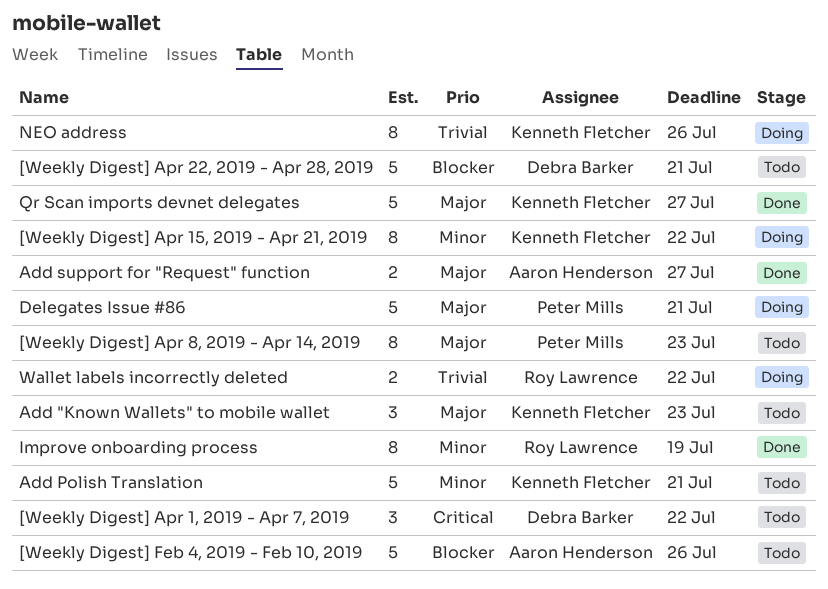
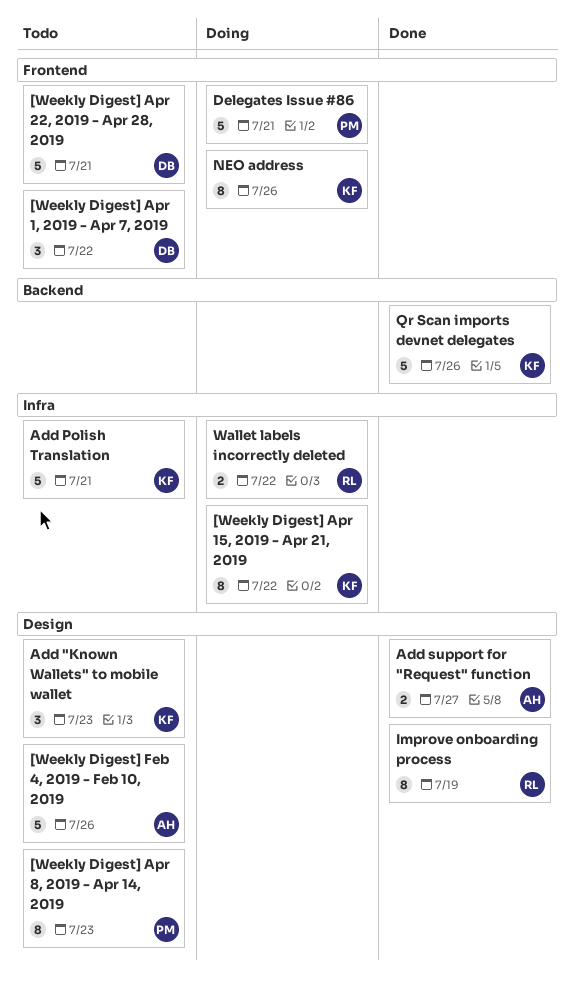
Qr Scan imports devnet delegates, due: Jul 27 -> Jul 26

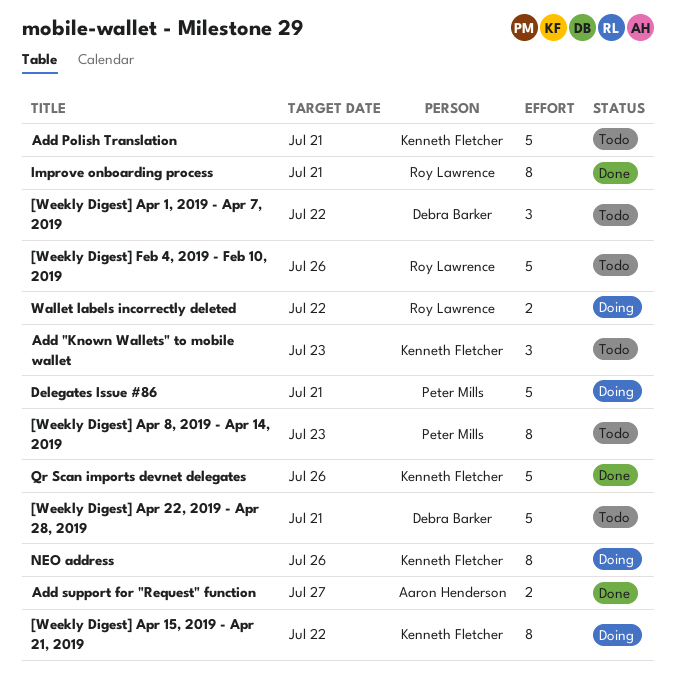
[Weekly Digest] Feb 4, 2019 - Feb 10, 2019, owner: Aaron Henderson -> Roy Lawrence
Improve onboarding process, due: Jul 19 -> Jul 21

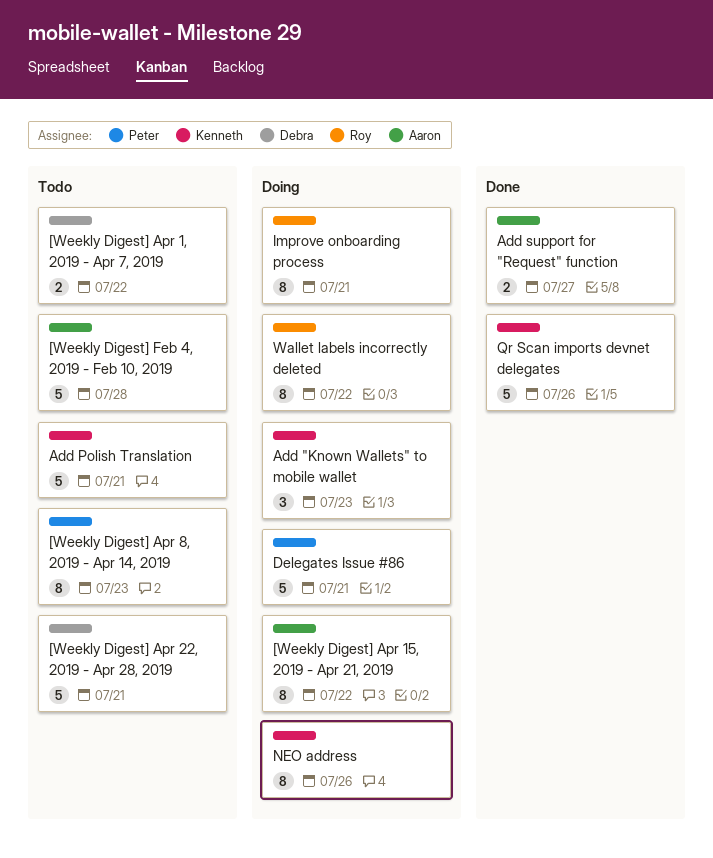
[Weekly Digest] Apr 1, 2019 - Apr 7, 2019, estimate: 3 -> 2
[Weekly Digest] Apr 15, 2019 - Apr 21, 2019, owner: Kenneth Fletcher -> Aaron Henderson
[Weekly Digest] Feb 4, 2019 - Feb 10, 2019, owner: Roy Lawrence -> Aaron Henderson
[Weekly Digest] Feb 4, 2019 - Feb 10, 2019, due: Jul 26 -> Jul 28
Add "Known Wallets" to mobile wallet, status: Todo -> Doing
Improve onboarding process, status: Done -> Doing
Wallet labels incorrectly deleted, estimate: 2 -> 8

